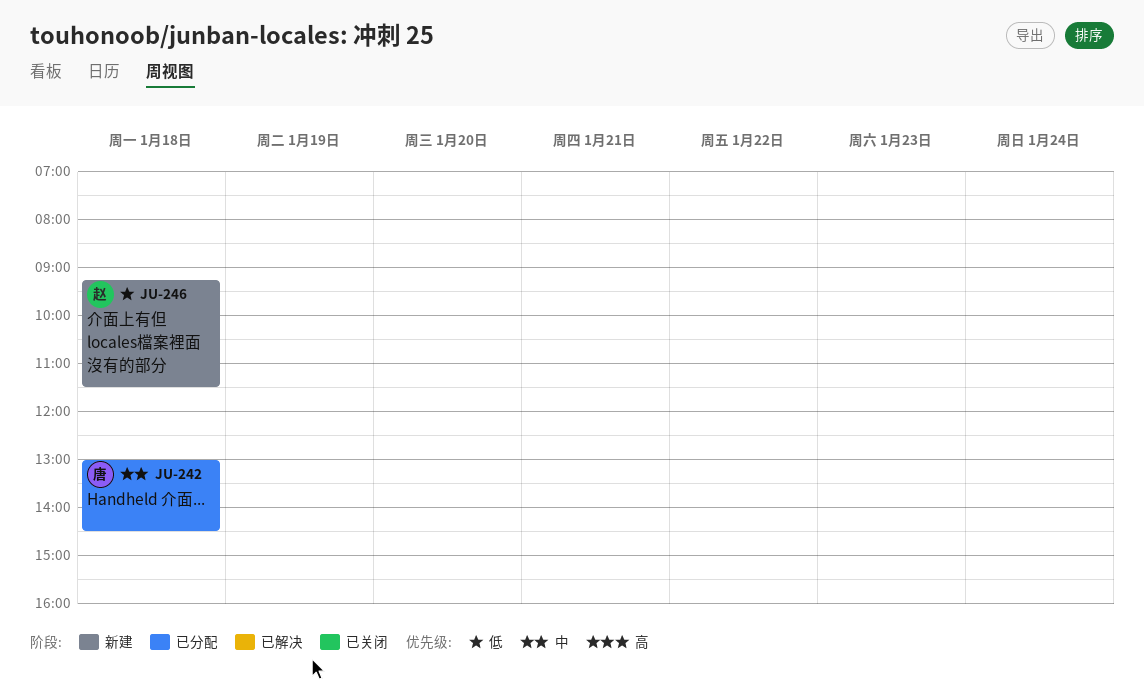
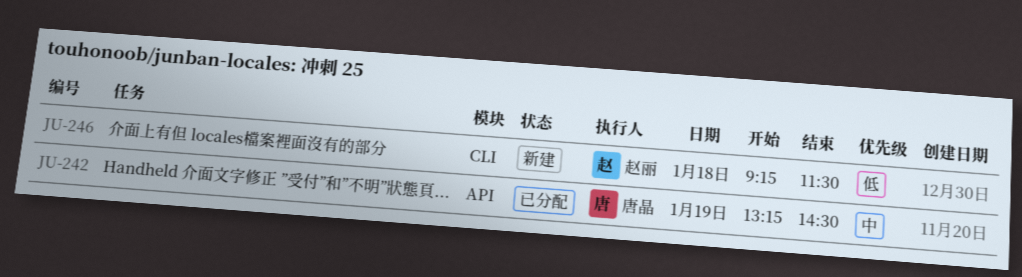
JU-242, day: Jan 18 -> Jan 19
JU-242, begins: 13:00 -> 13:15

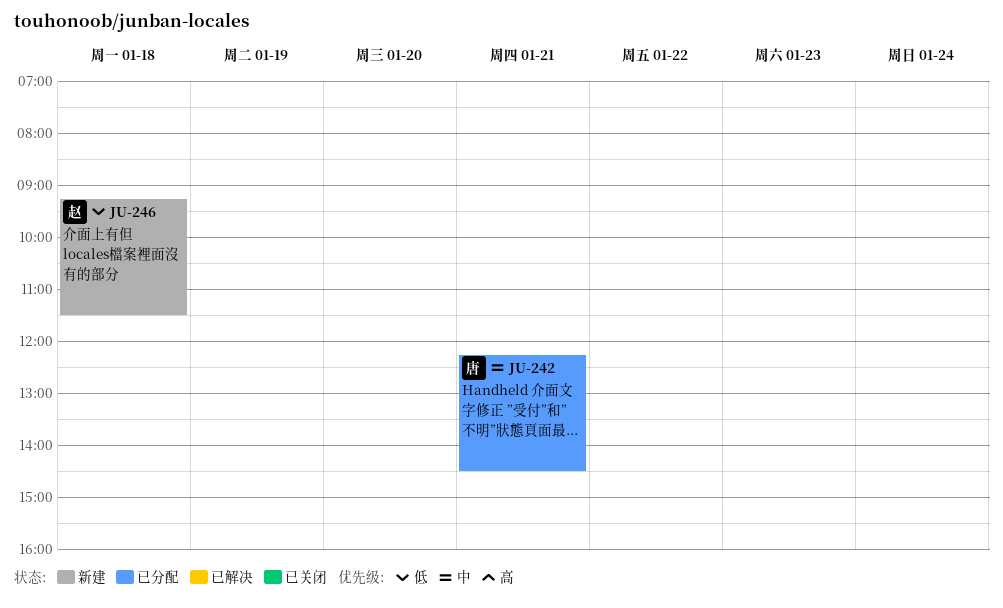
JU-242, day: Jan 19 -> Jan 21
JU-242, begins: 13:15 -> 12:15

